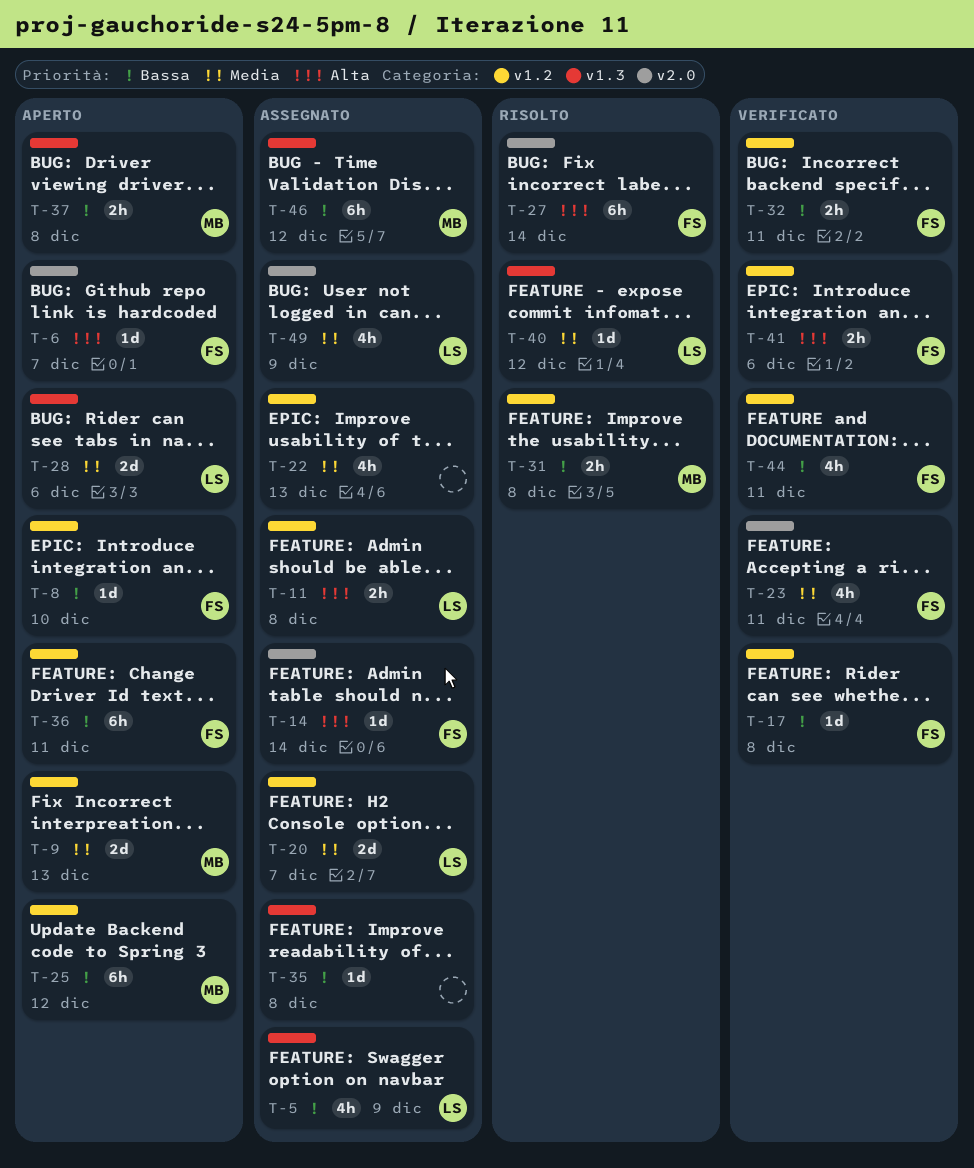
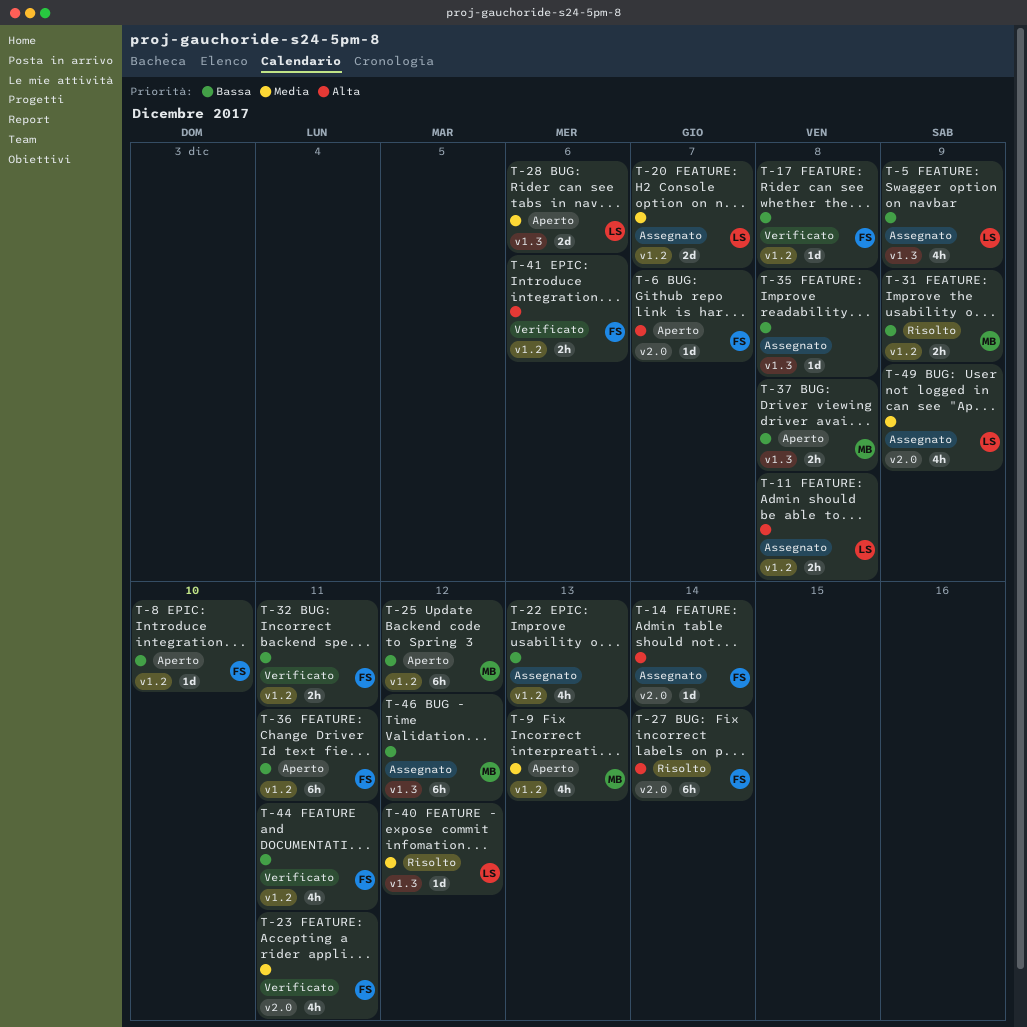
T-9, estimate: 2d -> 4h
T-22, priority: Media -> Bassa
T-31, due: Dec 8 -> Dec 9

